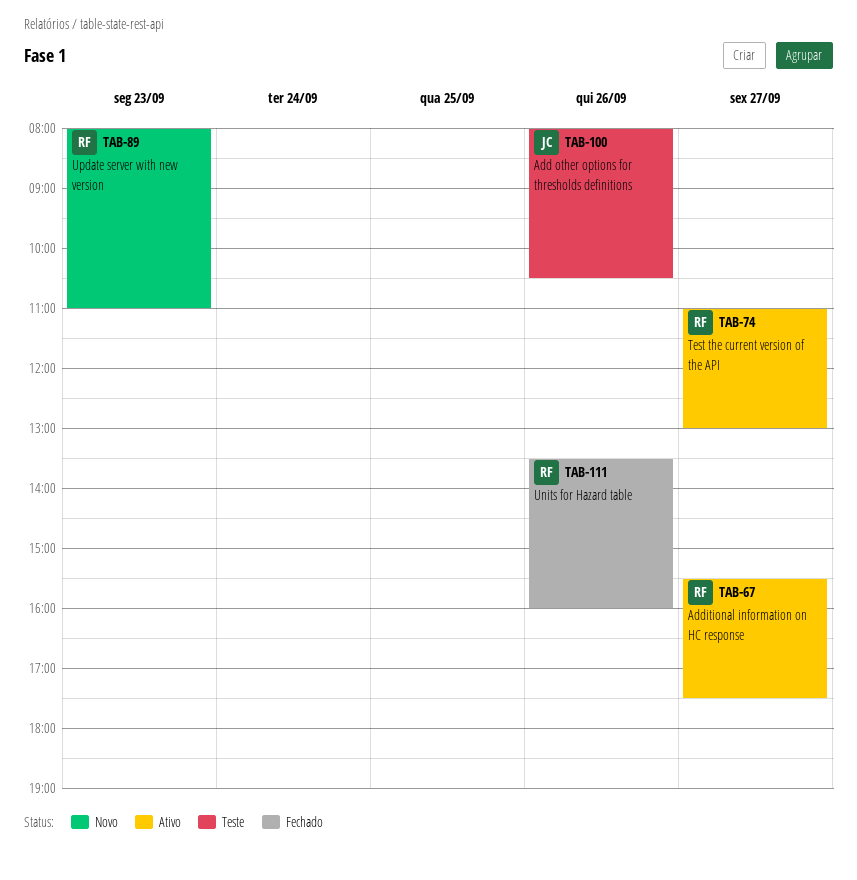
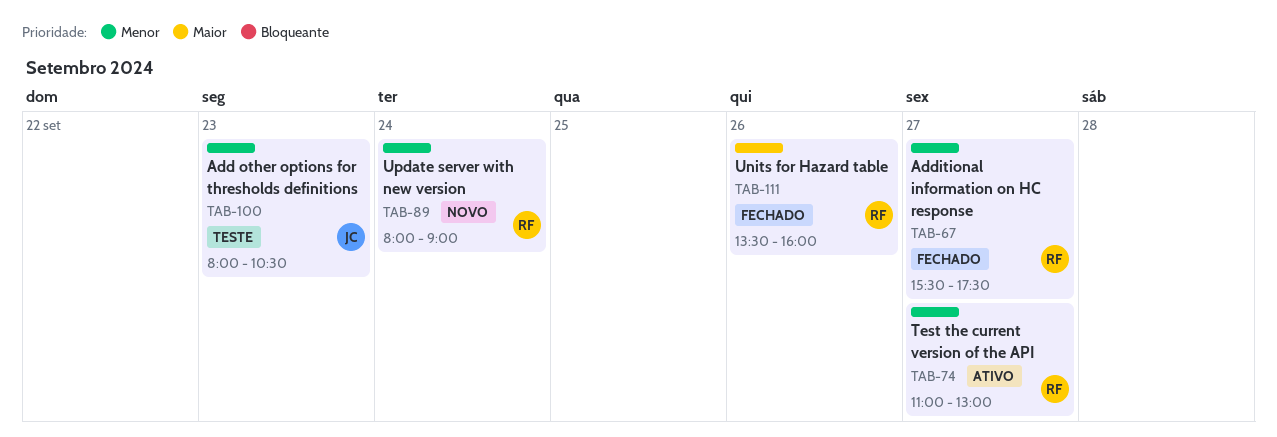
TAB-67, status: Ativo -> Fechado
TAB-89, day: Sep 23 -> Sep 24
TAB-89, ends: 11:00 -> 09:00
TAB-100, day: Sep 26 -> Sep 23

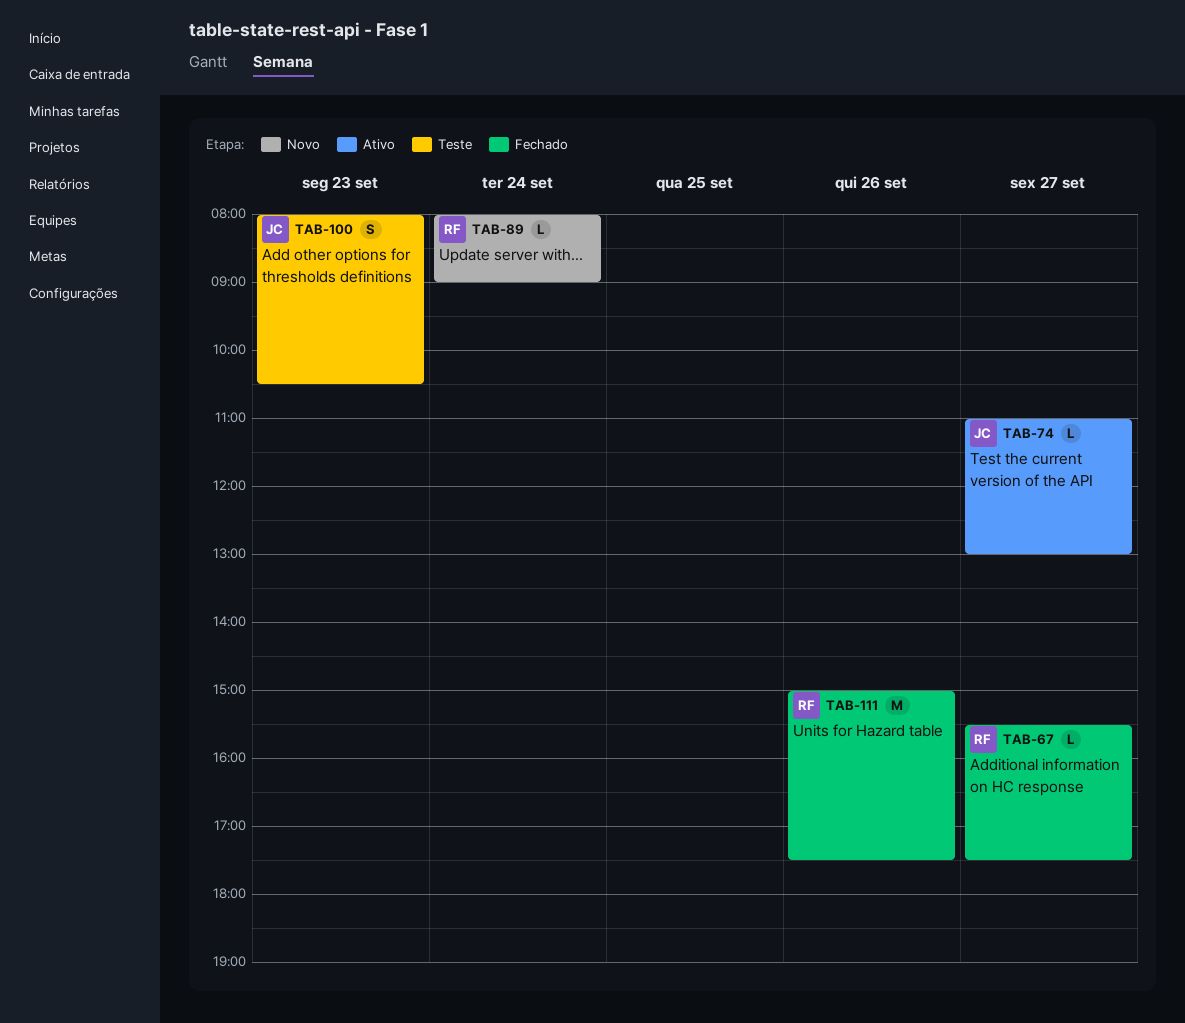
TAB-74, owner: RF -> JC
TAB-111, begins: 13:30 -> 15:00
TAB-111, ends: 16:00 -> 17:30

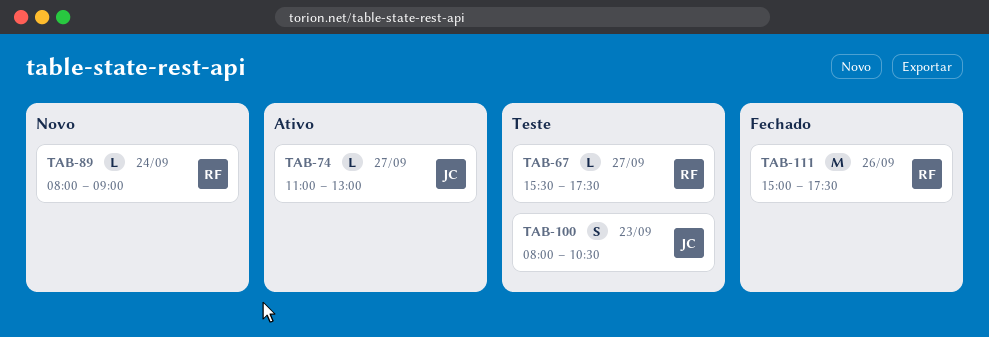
TAB-67, status: Fechado -> Teste

